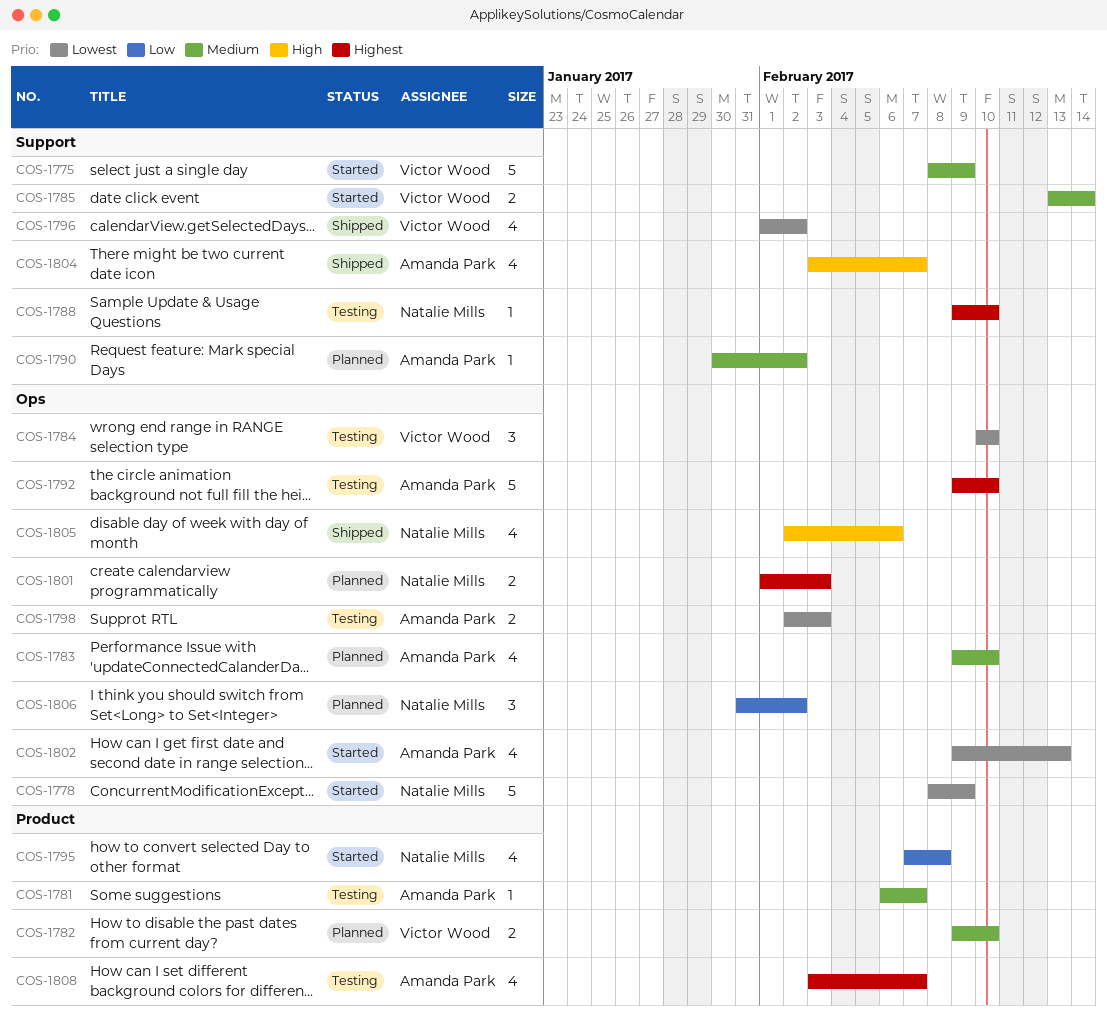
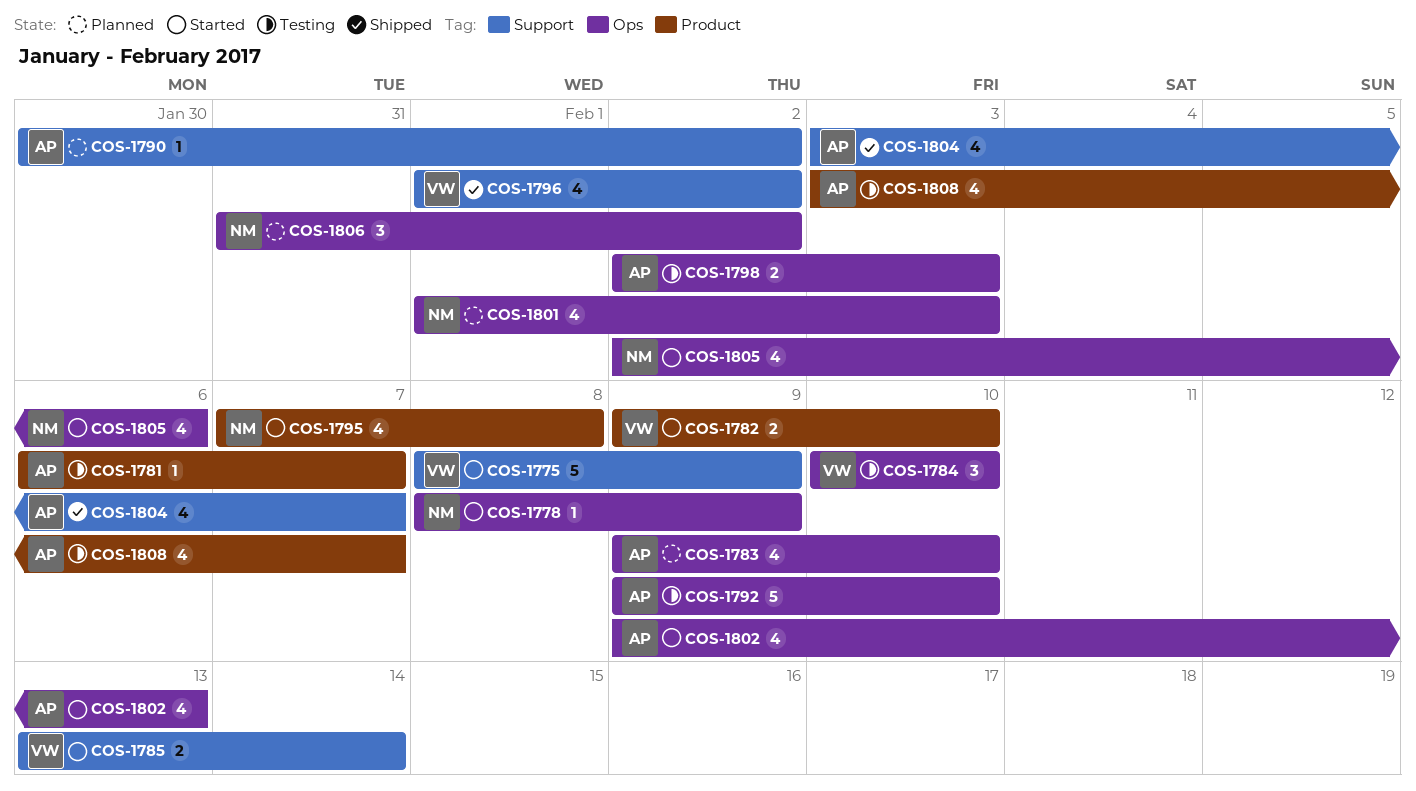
COS-1778, estimate: 5 -> 1
COS-1782, status: Planned -> Started
COS-1788: present -> none
COS-1801, estimate: 2 -> 4
COS-1805, status: Shipped -> Started

